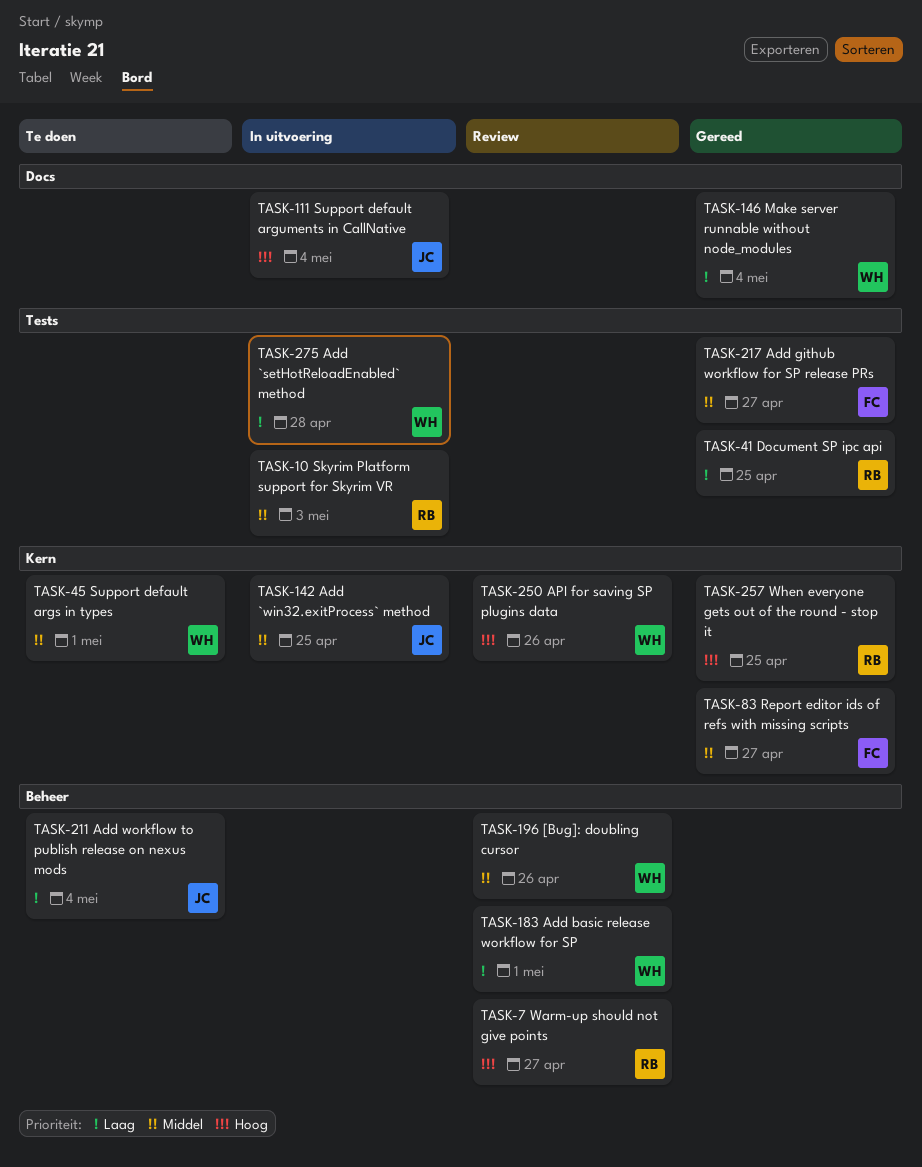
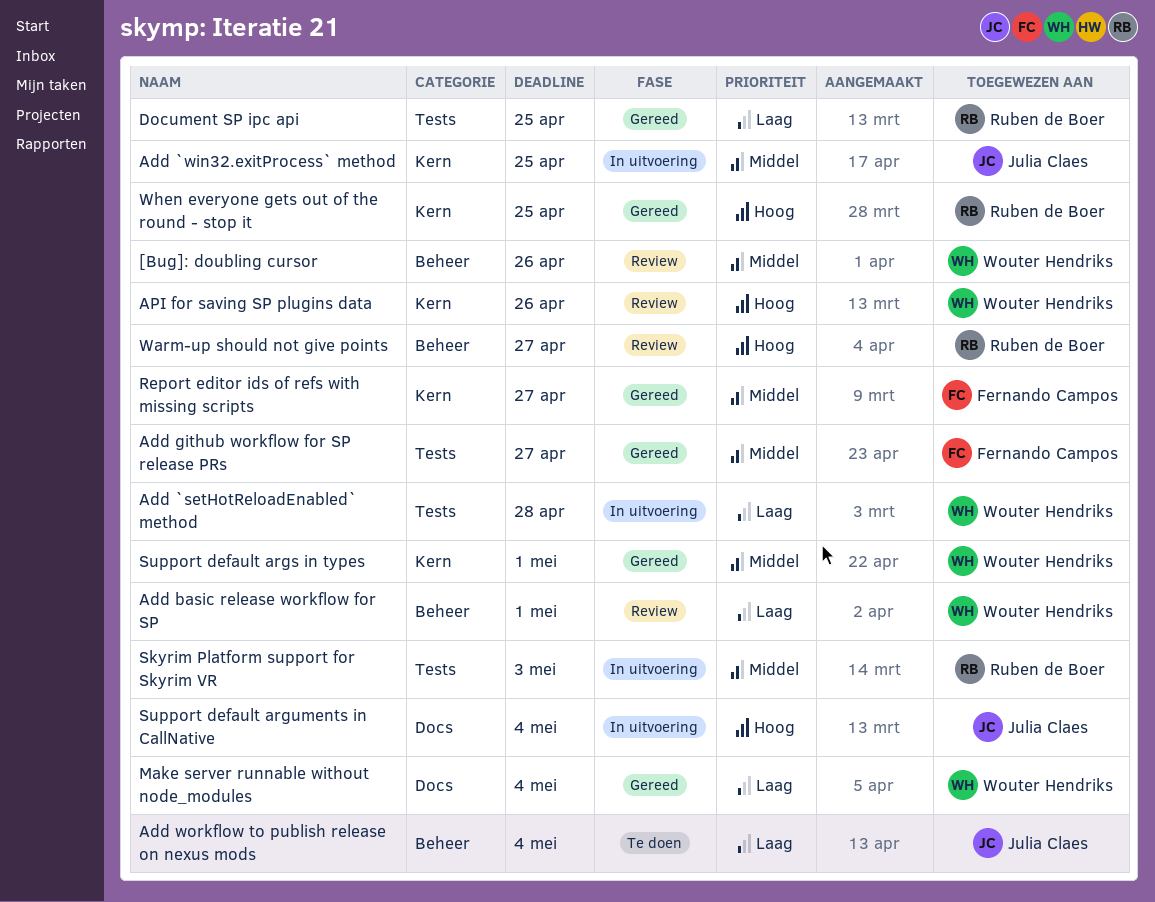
Support default args in types, status: Te doen -> Gereed

